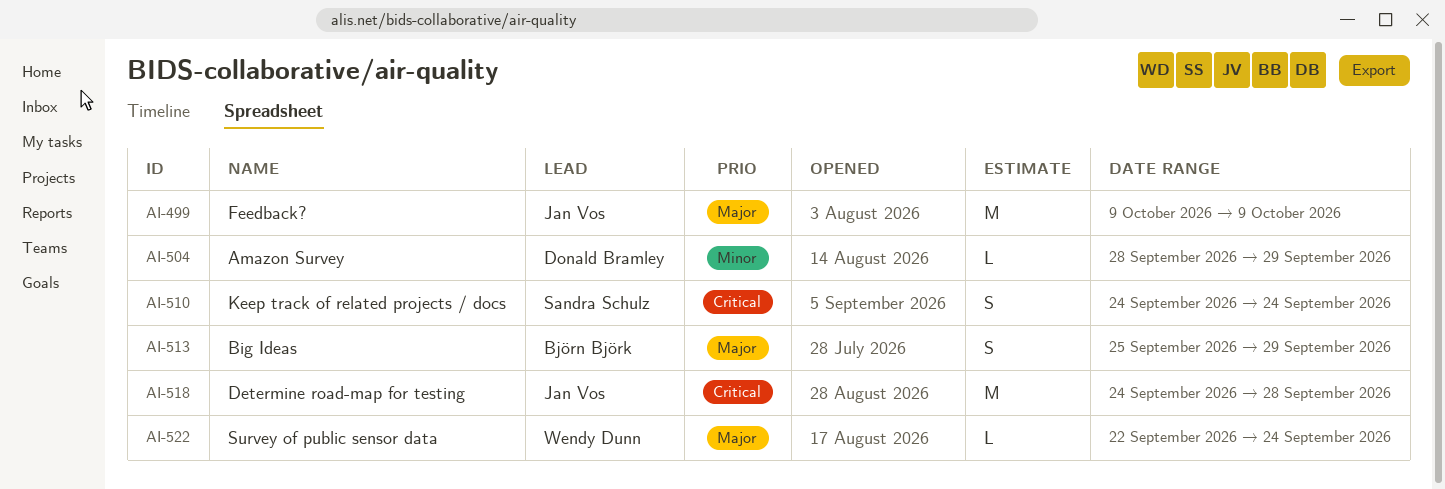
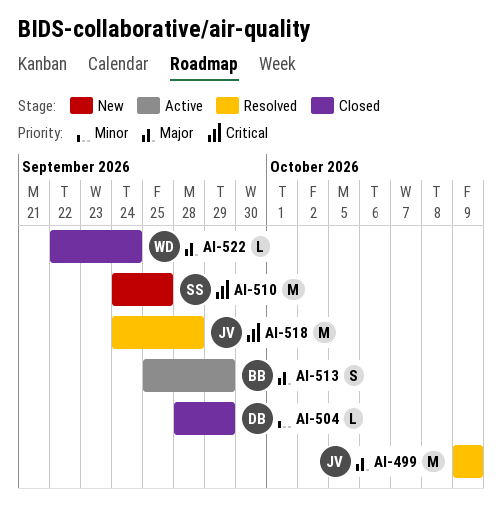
AI-510, estimate: S -> M
AI-510, due: Sep 24 -> Sep 25

